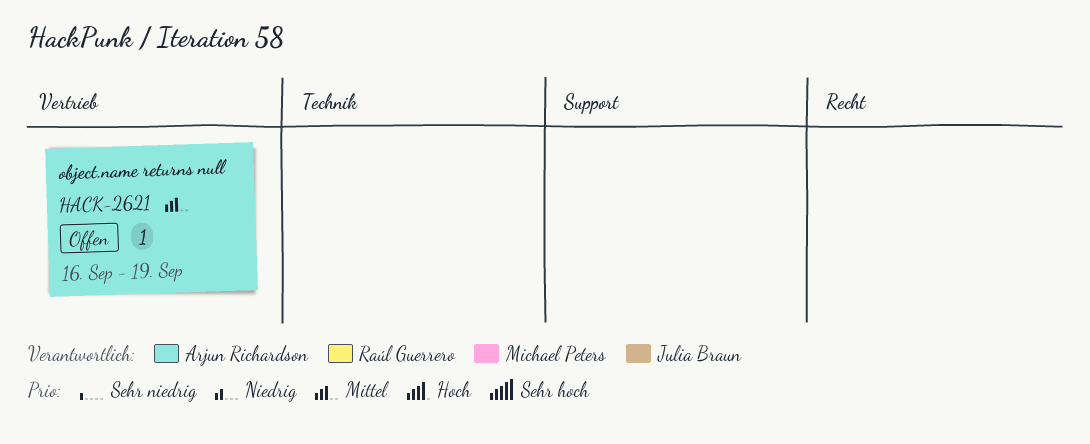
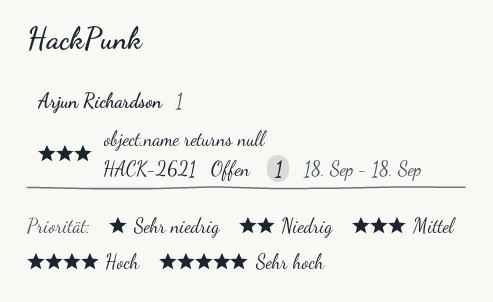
HACK-2621, start: Sep 16 -> Sep 18
HACK-2621, due: Sep 19 -> Sep 18

